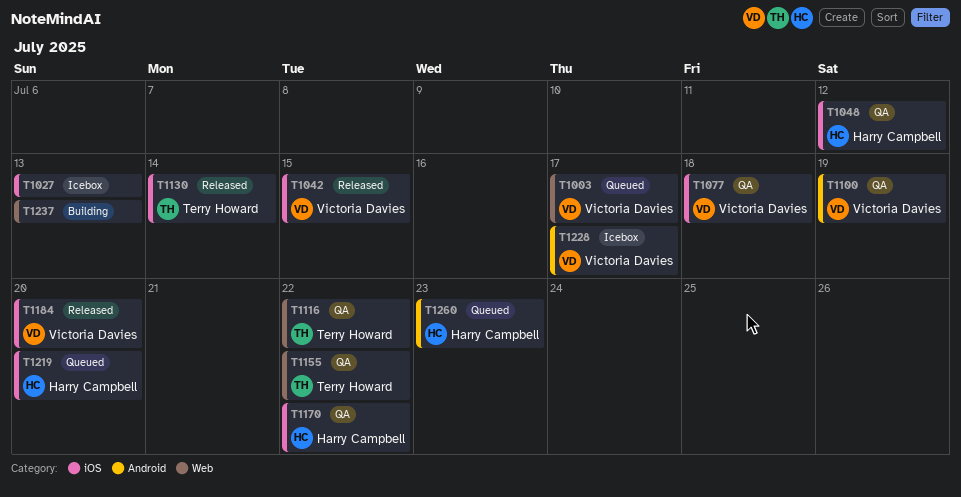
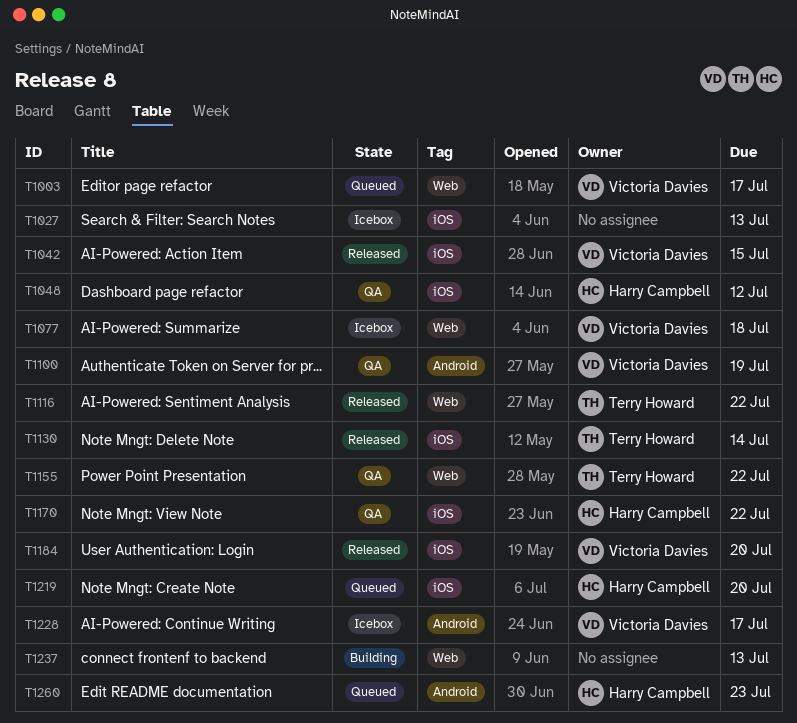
T1077, status: QA -> Icebox
T1077, label: iOS -> Web
T1116, status: QA -> Released

